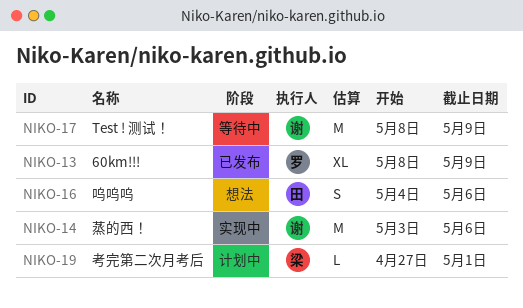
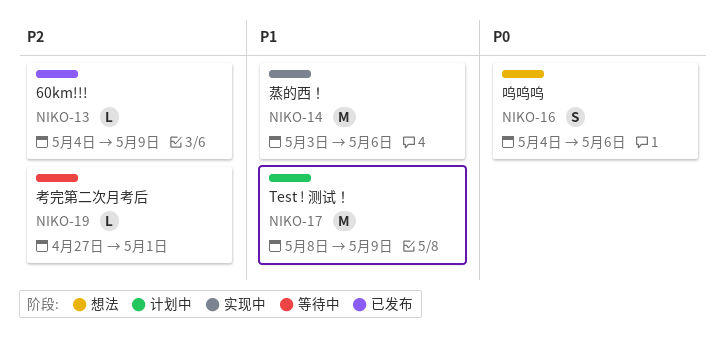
NIKO-13, estimate: XL -> L
NIKO-13, start: May 8 -> May 4
NIKO-17, status: 等待中 -> 计划中
NIKO-19, status: 计划中 -> 等待中

